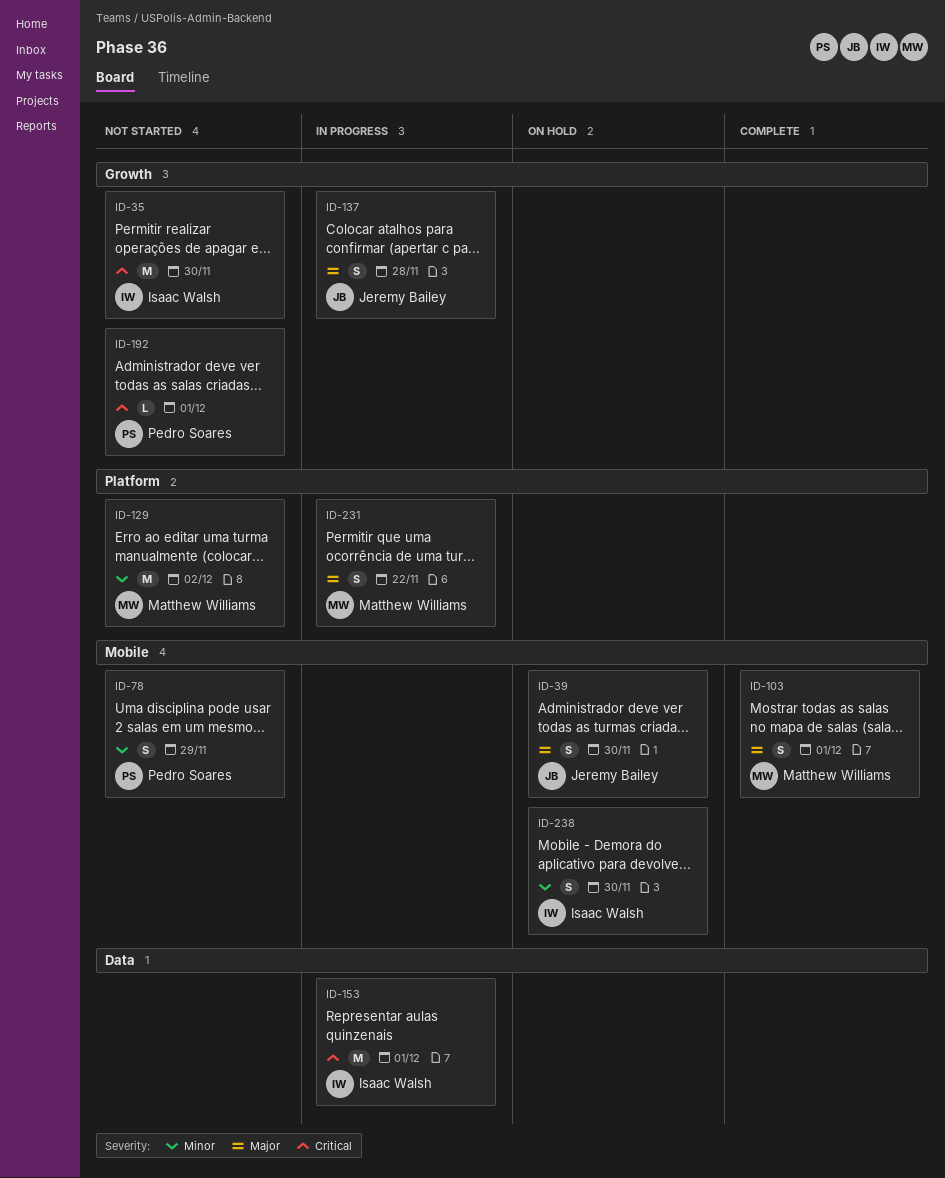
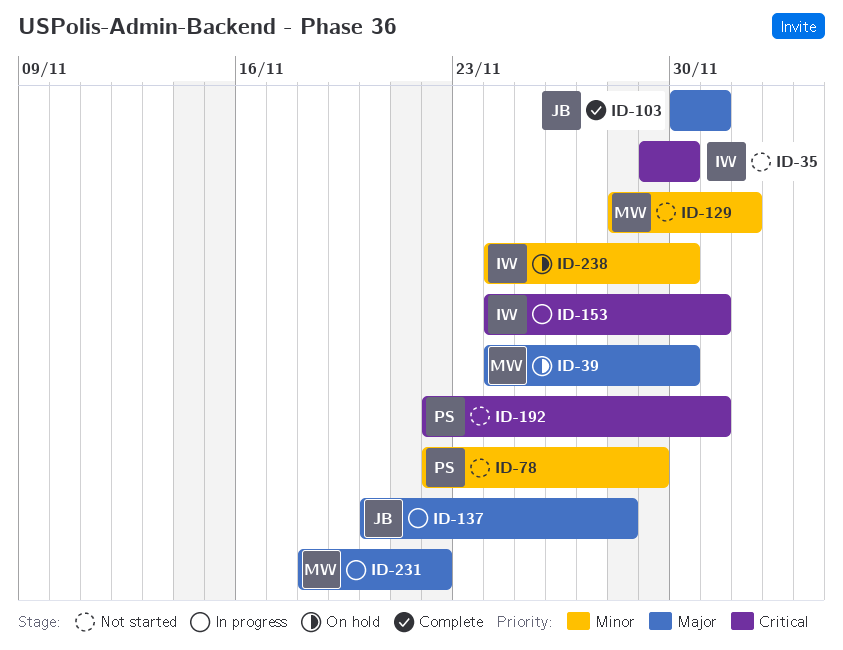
ID-39, owner: Jeremy Bailey -> Matthew Williams
ID-103, owner: Matthew Williams -> Jeremy Bailey

